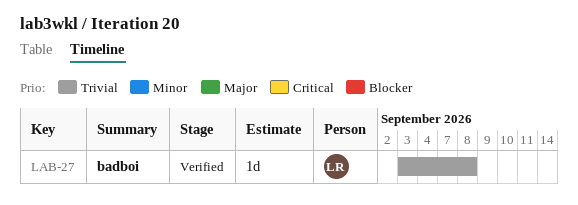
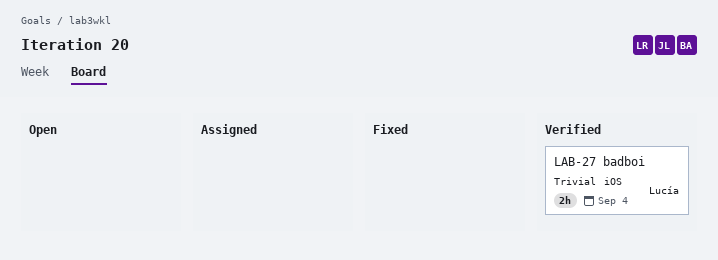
LAB-27, estimate: 1d -> 2h
LAB-27, due: Sep 8 -> Sep 4

